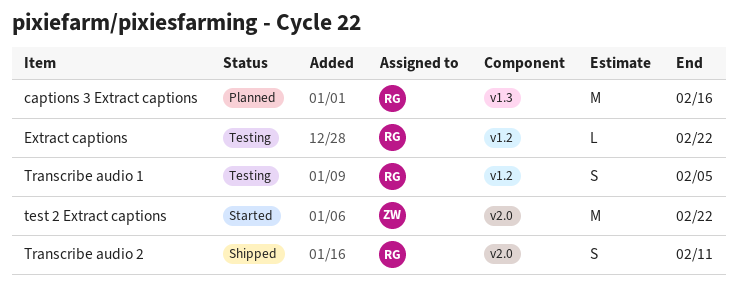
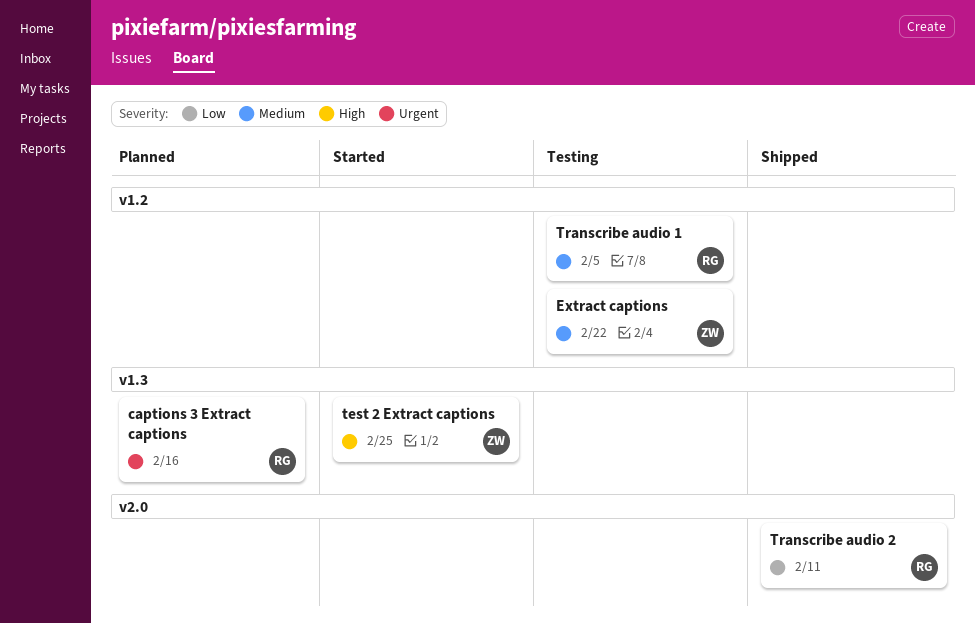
Extract captions, owner: RG -> ZW
test 2 Extract captions, label: v2.0 -> v1.3
test 2 Extract captions, due: Feb 22 -> Feb 25

